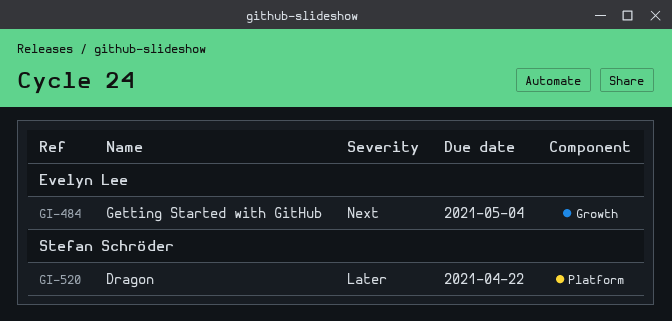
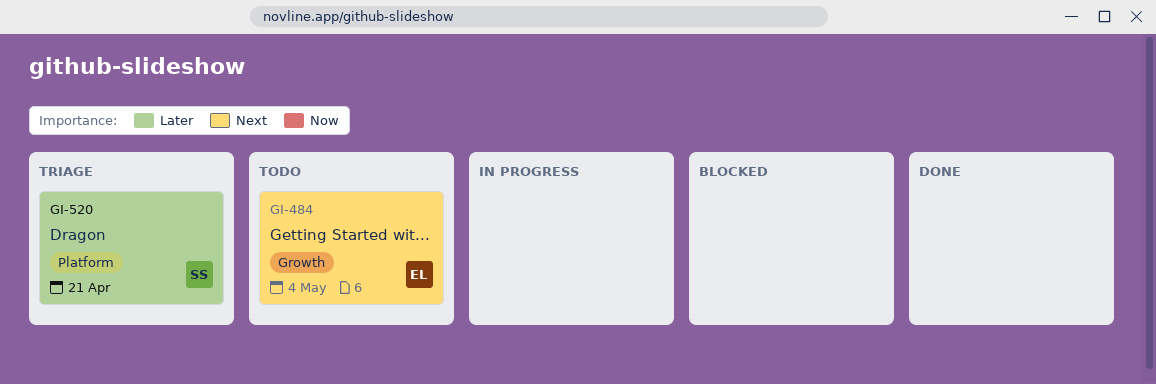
GI-520, due: Apr 22 -> Apr 21

